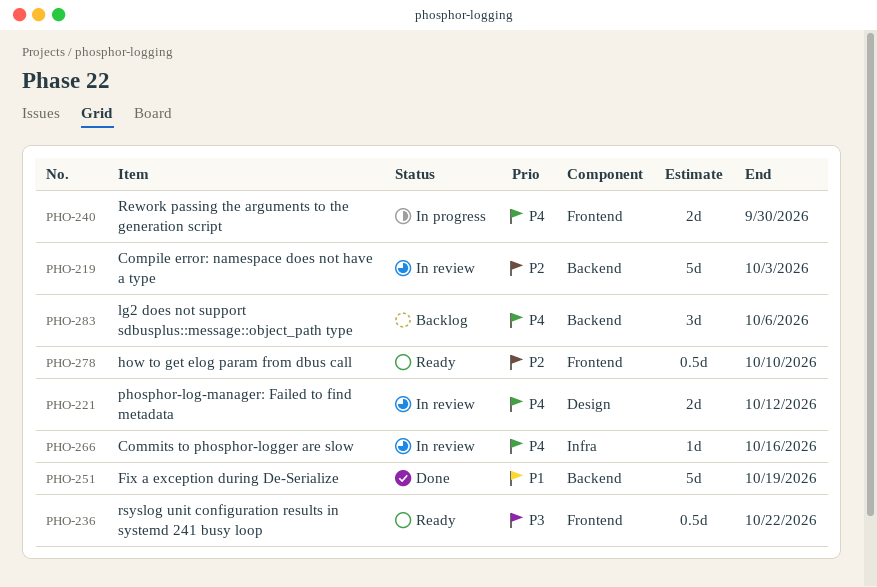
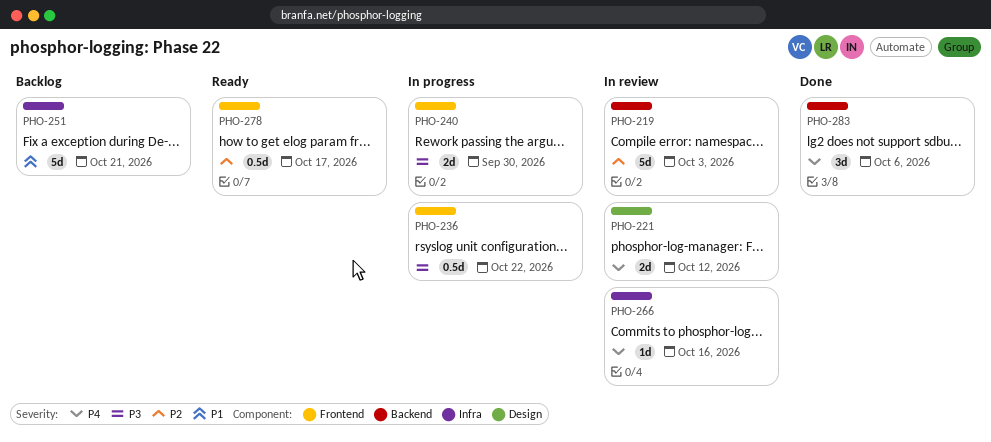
PHO-236, status: Ready -> In progress
PHO-240, priority: P4 -> P3
PHO-251, status: Done -> Backlog
PHO-251, label: Backend -> Infra
PHO-251, due: Oct 19 -> Oct 21
PHO-278, due: Oct 10 -> Oct 17
PHO-283, status: Backlog -> Done

